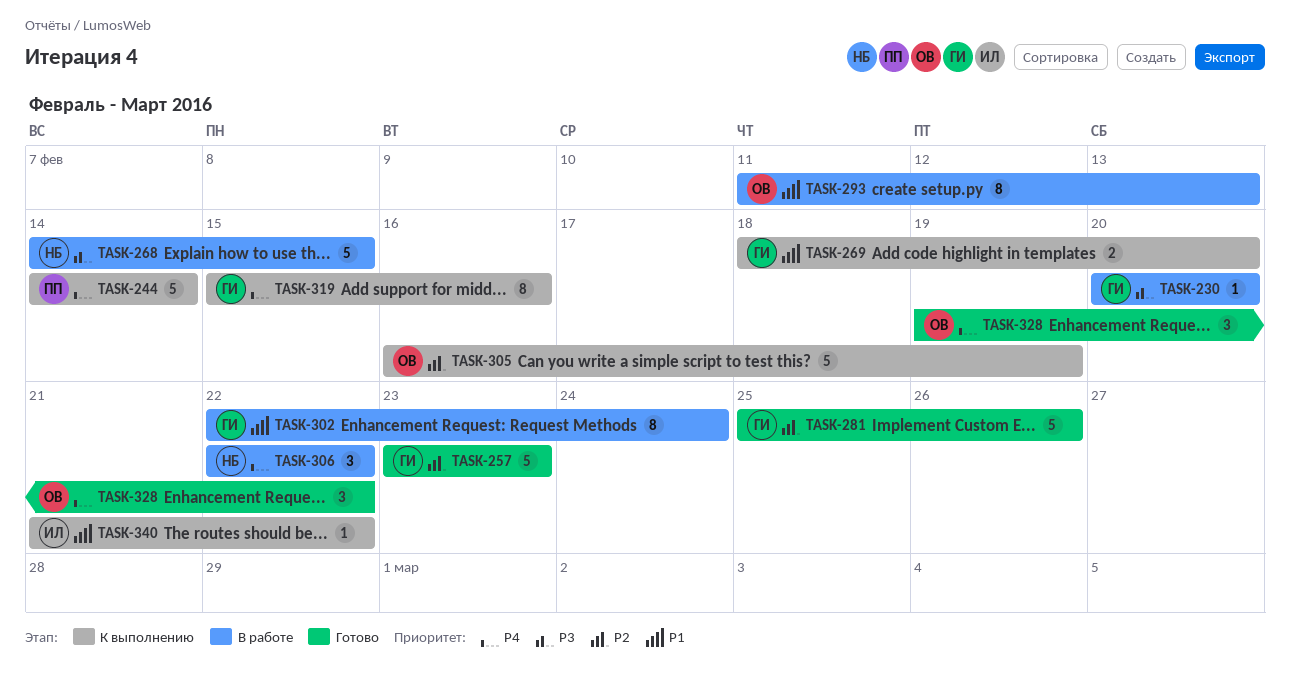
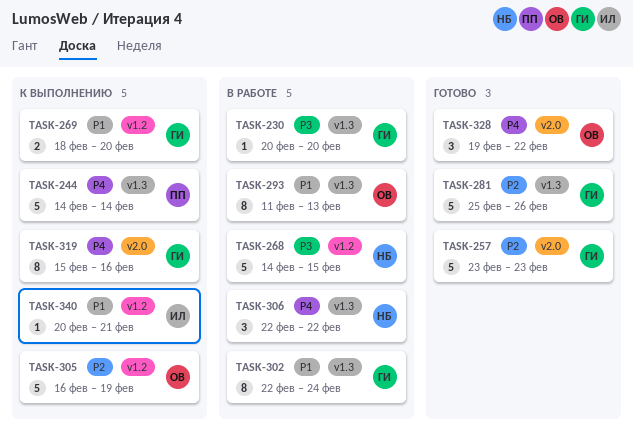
TASK-340, start: Feb 21 -> Feb 20
TASK-340, due: Feb 22 -> Feb 21

